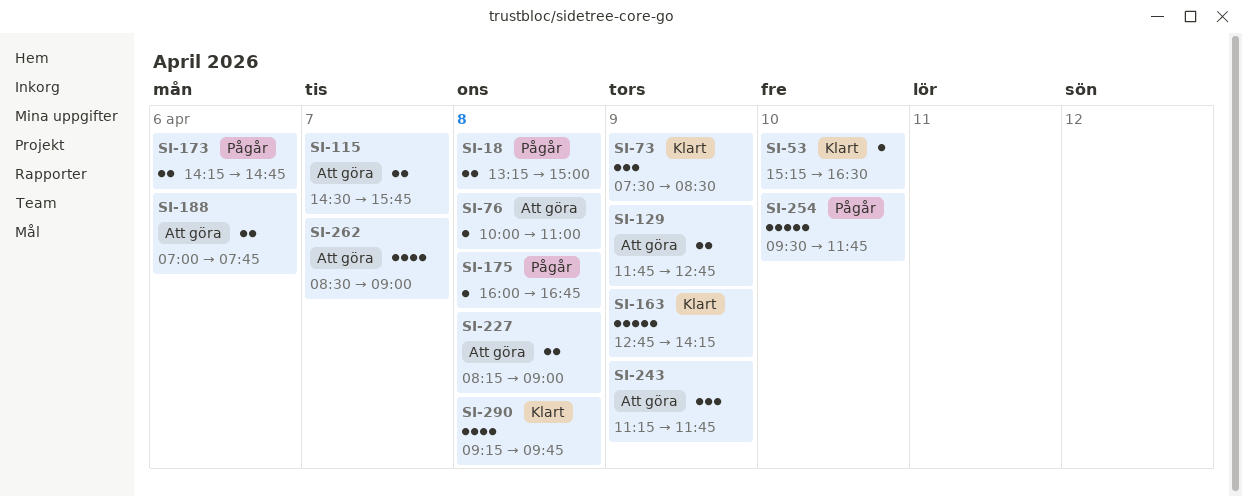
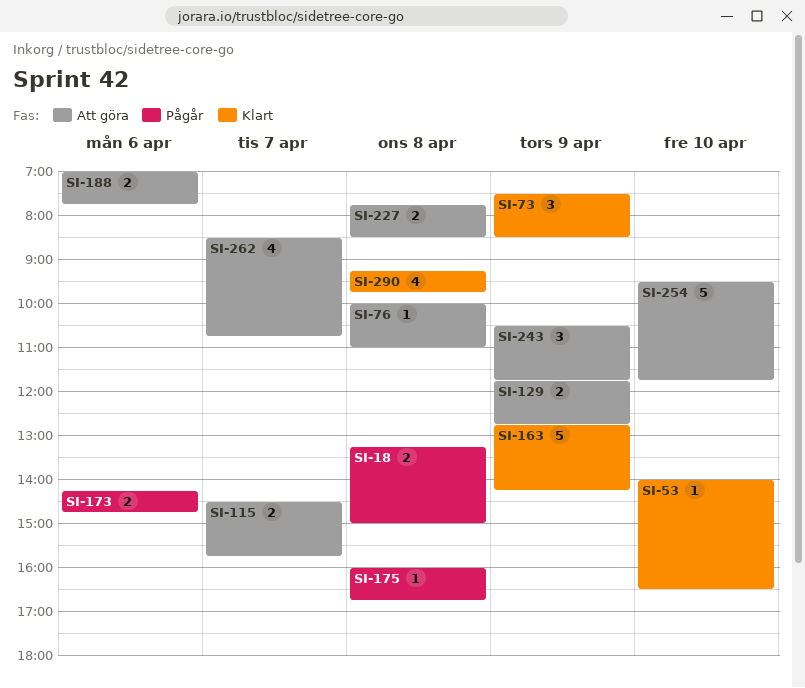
SI-53, begins: 15:15 -> 14:00
SI-227, begins: 08:15 -> 07:45
SI-227, ends: 09:00 -> 08:30
SI-243, begins: 11:15 -> 10:30
SI-254, status: Pågår -> Att göra
SI-262, ends: 09:00 -> 10:45

